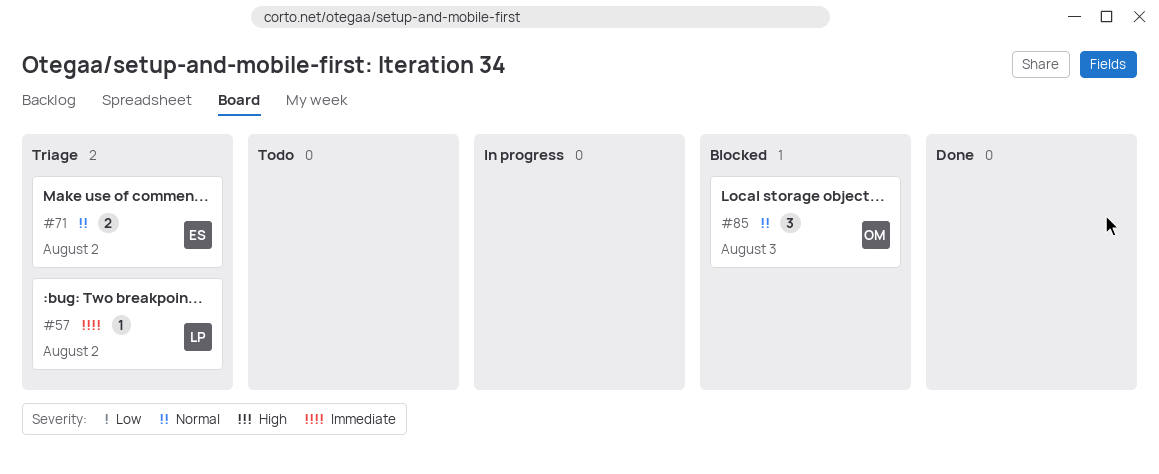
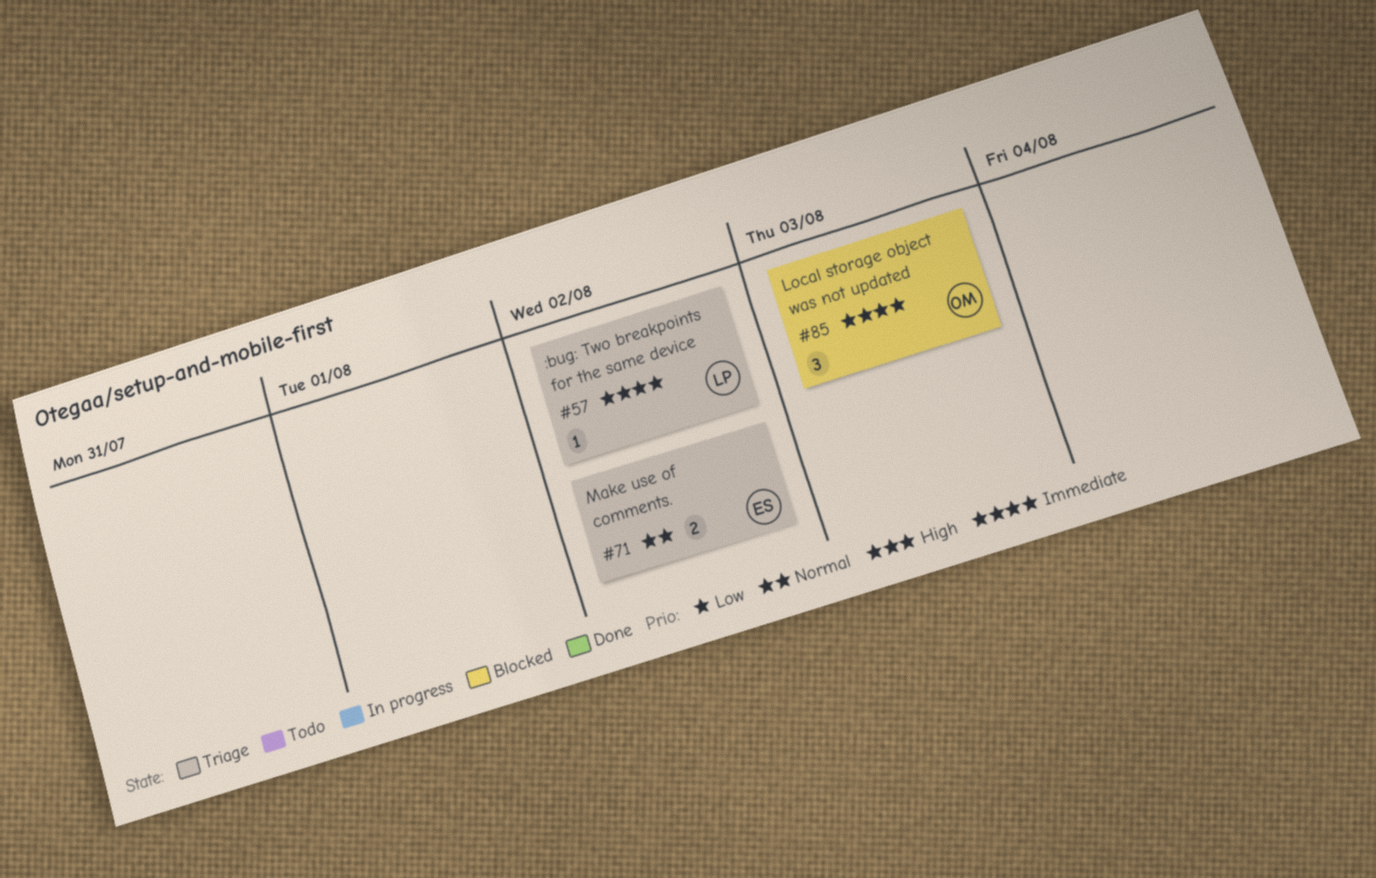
#85, priority: Normal -> Immediate

